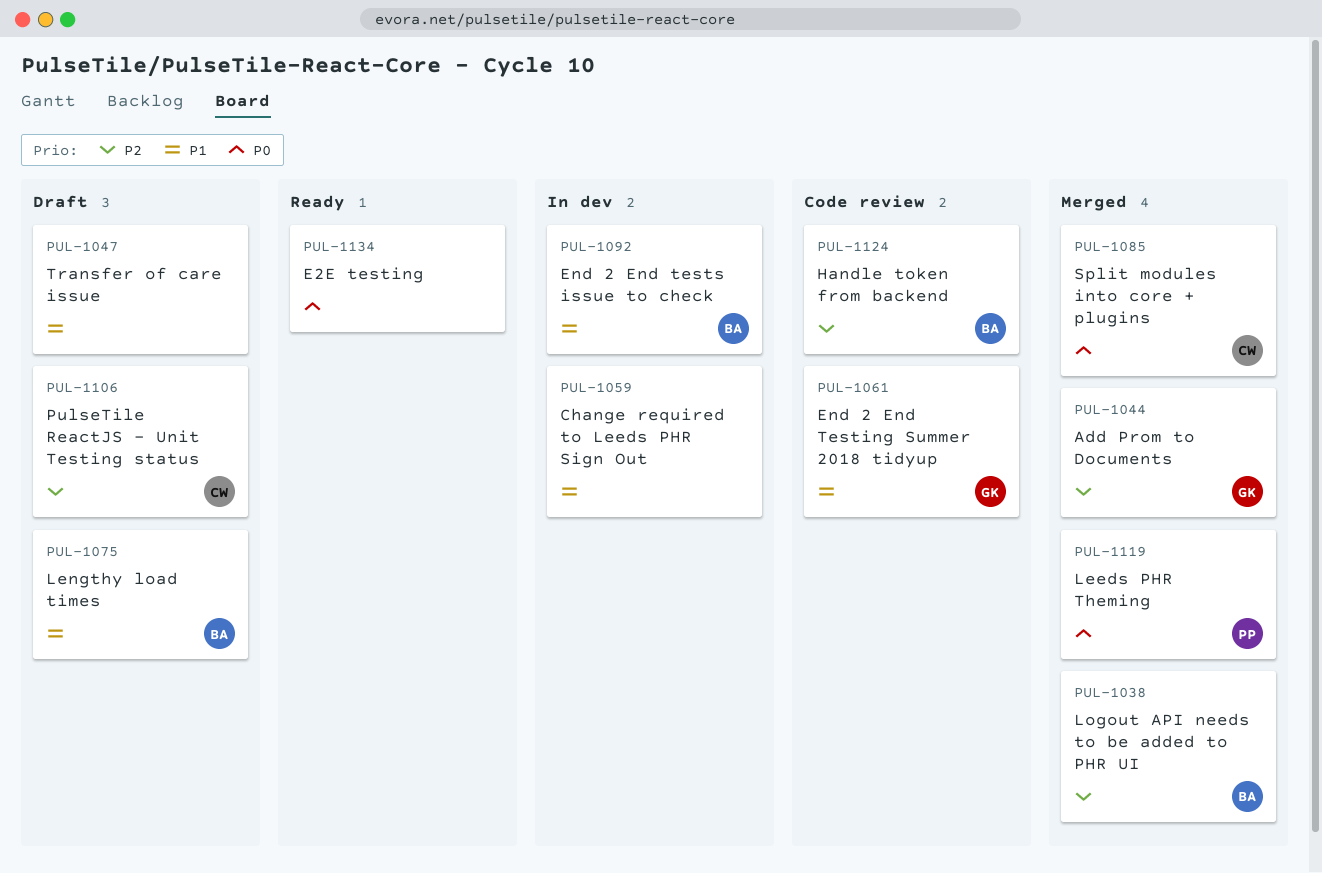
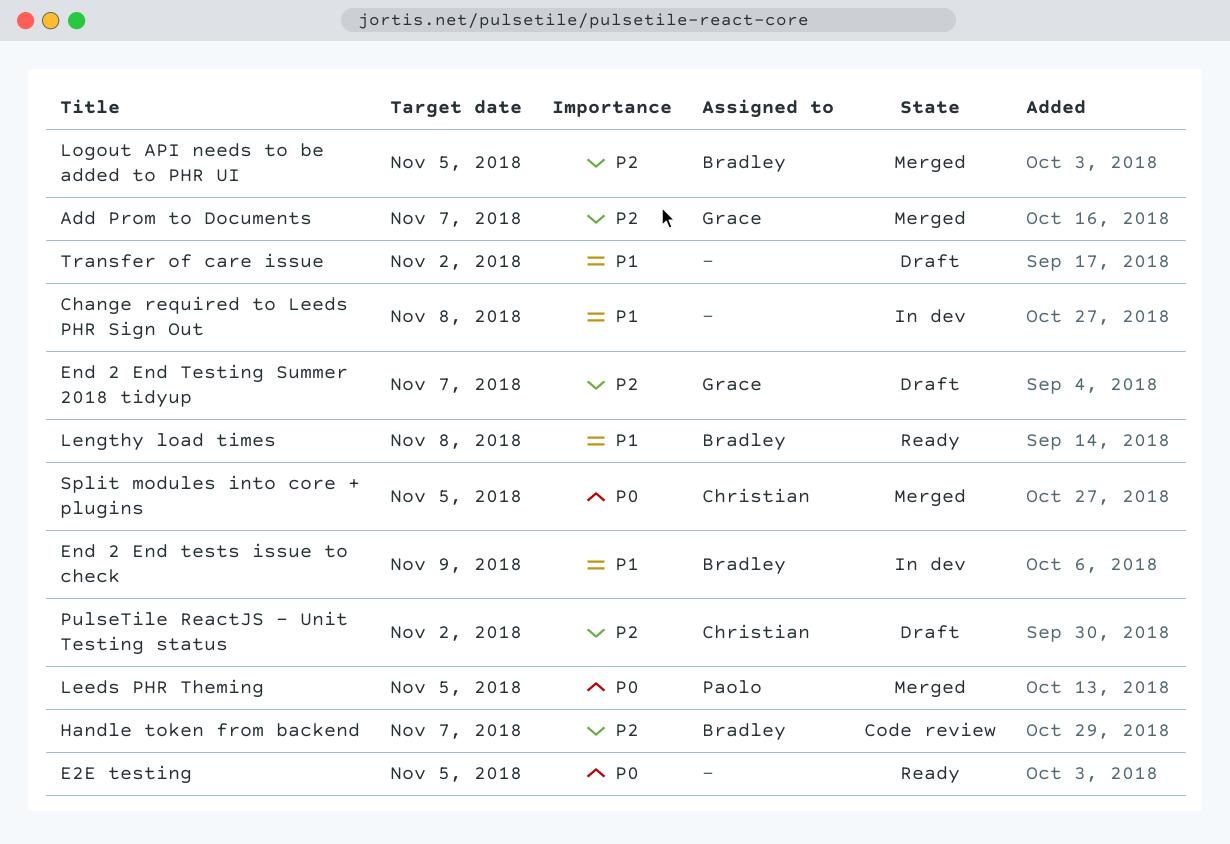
End 2 End Testing Summer 2018 tidyup, status: Code review -> Draft
End 2 End Testing Summer 2018 tidyup, priority: P1 -> P2
Lengthy load times, status: Draft -> Ready

